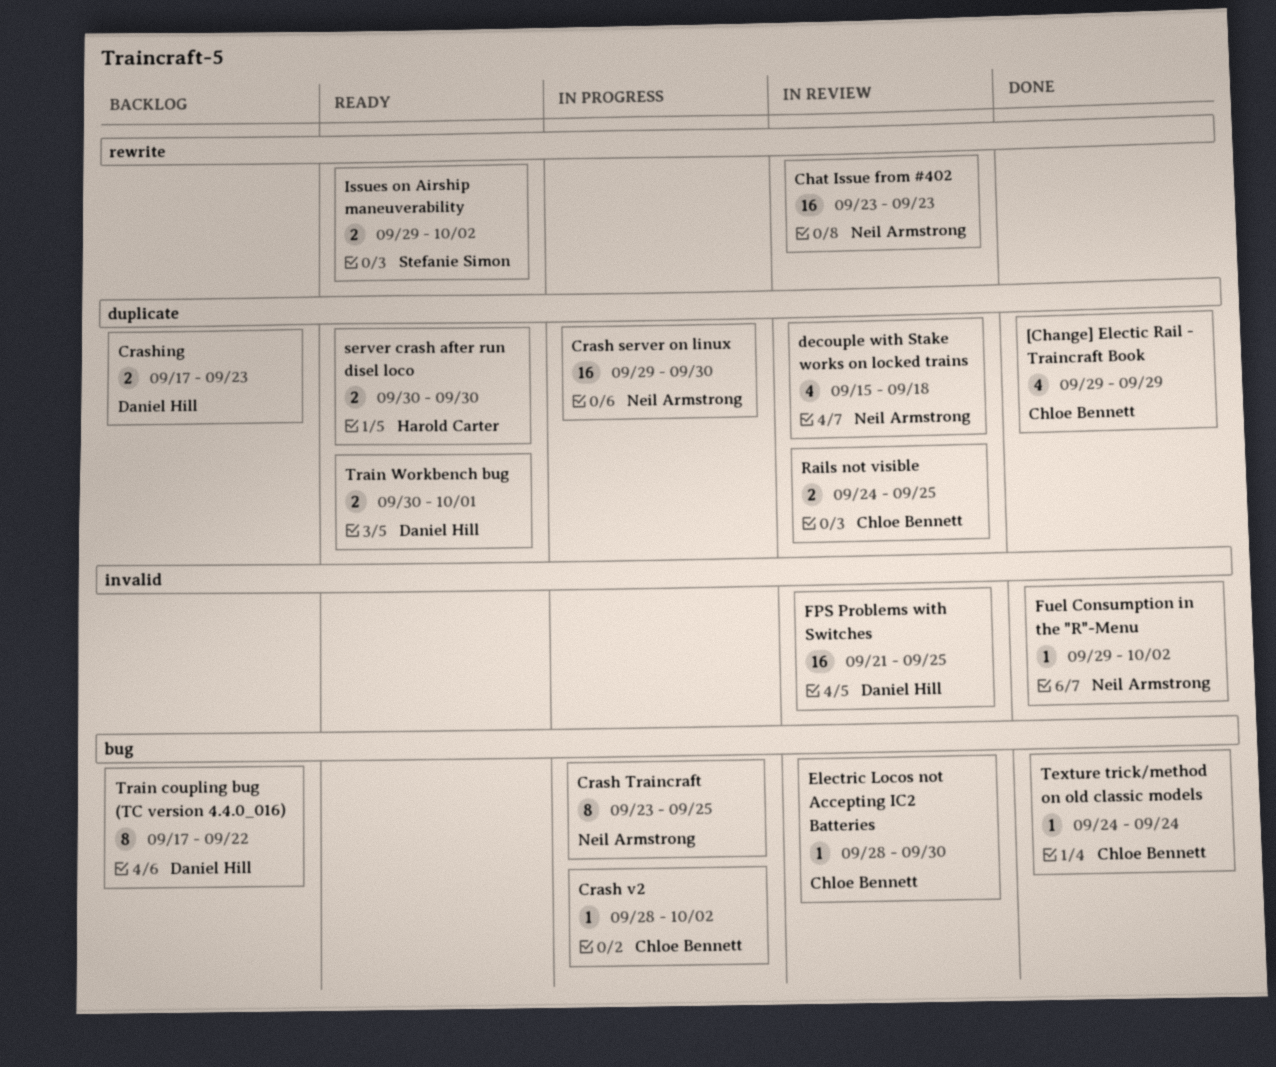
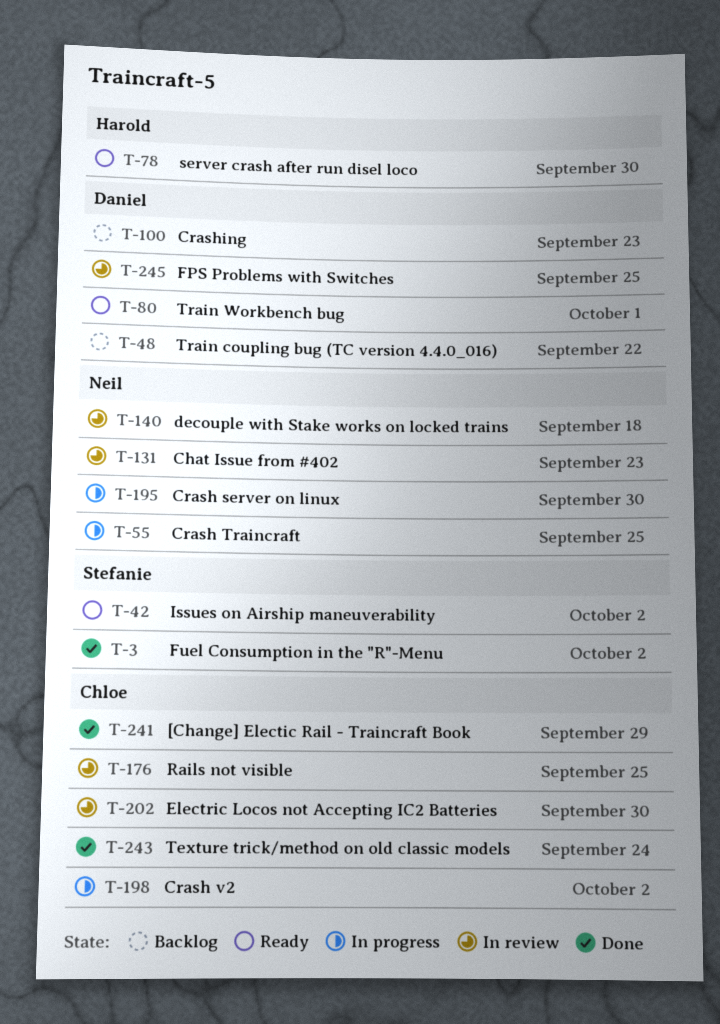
Fuel Consumption in the "R"-Menu, owner: Neil Armstrong -> Stefanie Simon

